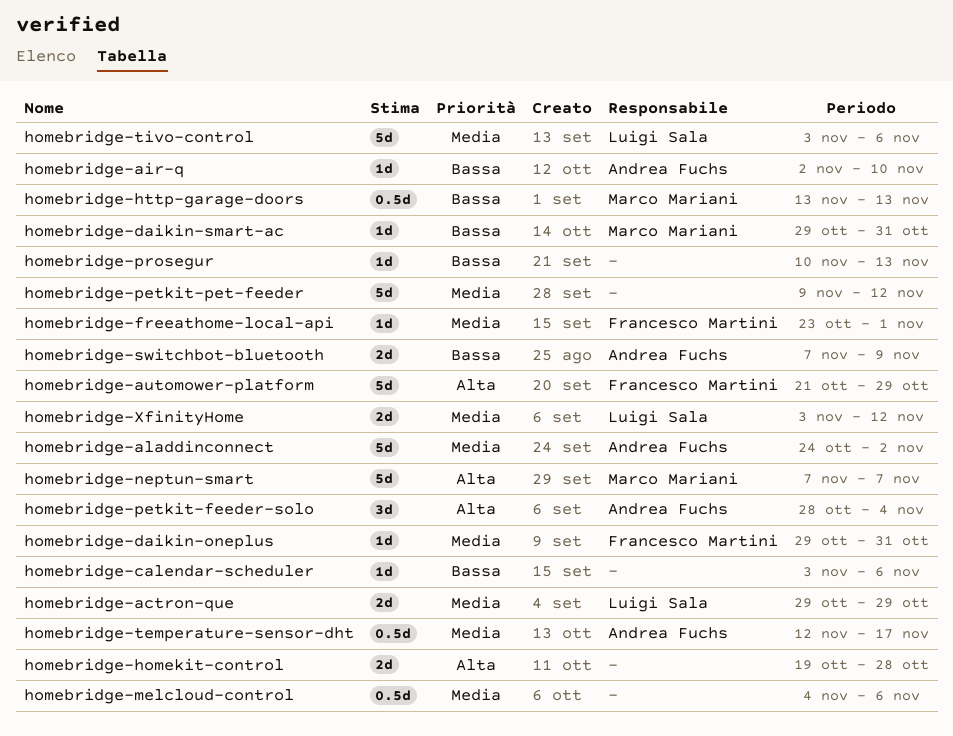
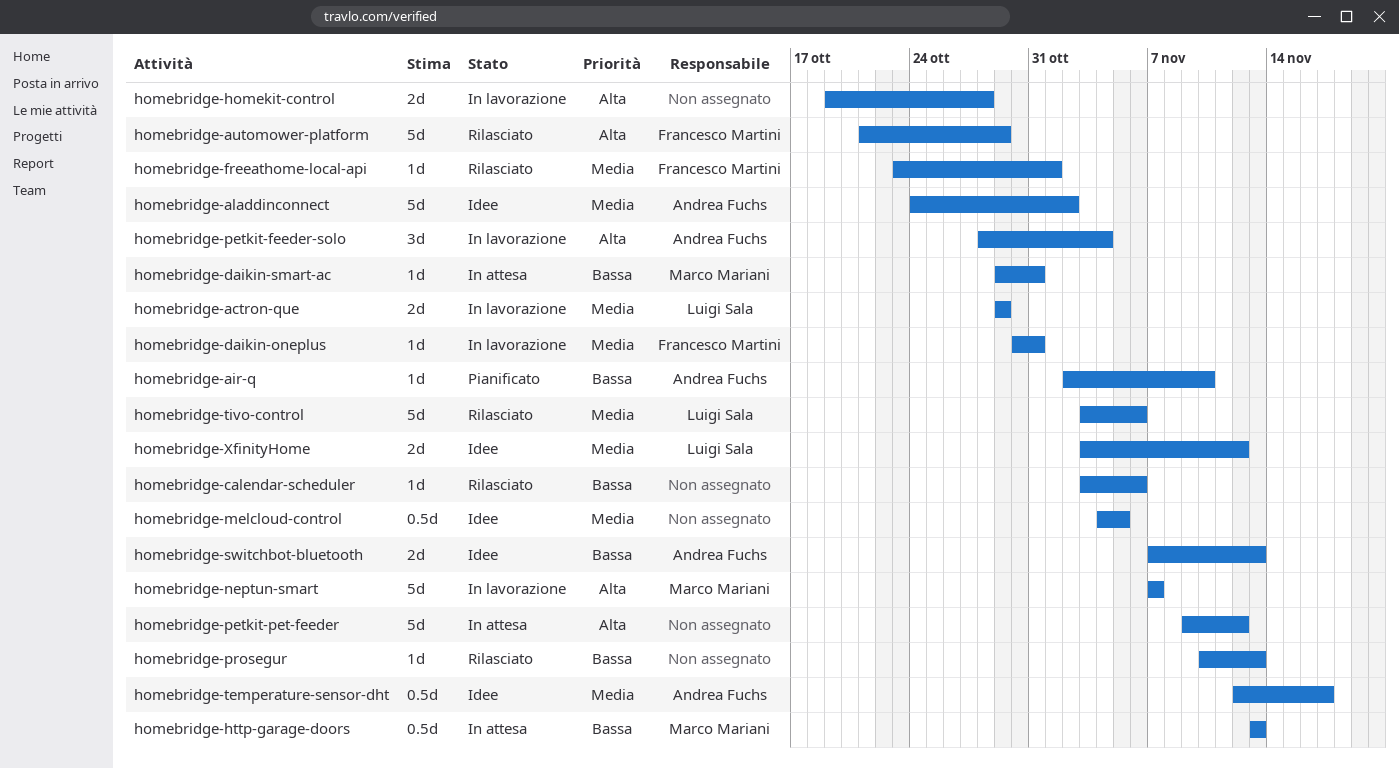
homebridge-daikin-oneplus, start: Oct 29 -> Oct 30
homebridge-melcloud-control, due: Nov 6 -> Nov 5
homebridge-petkit-pet-feeder, priority: Media -> Alta
homebridge-switchbot-bluetooth, due: Nov 9 -> Nov 13

